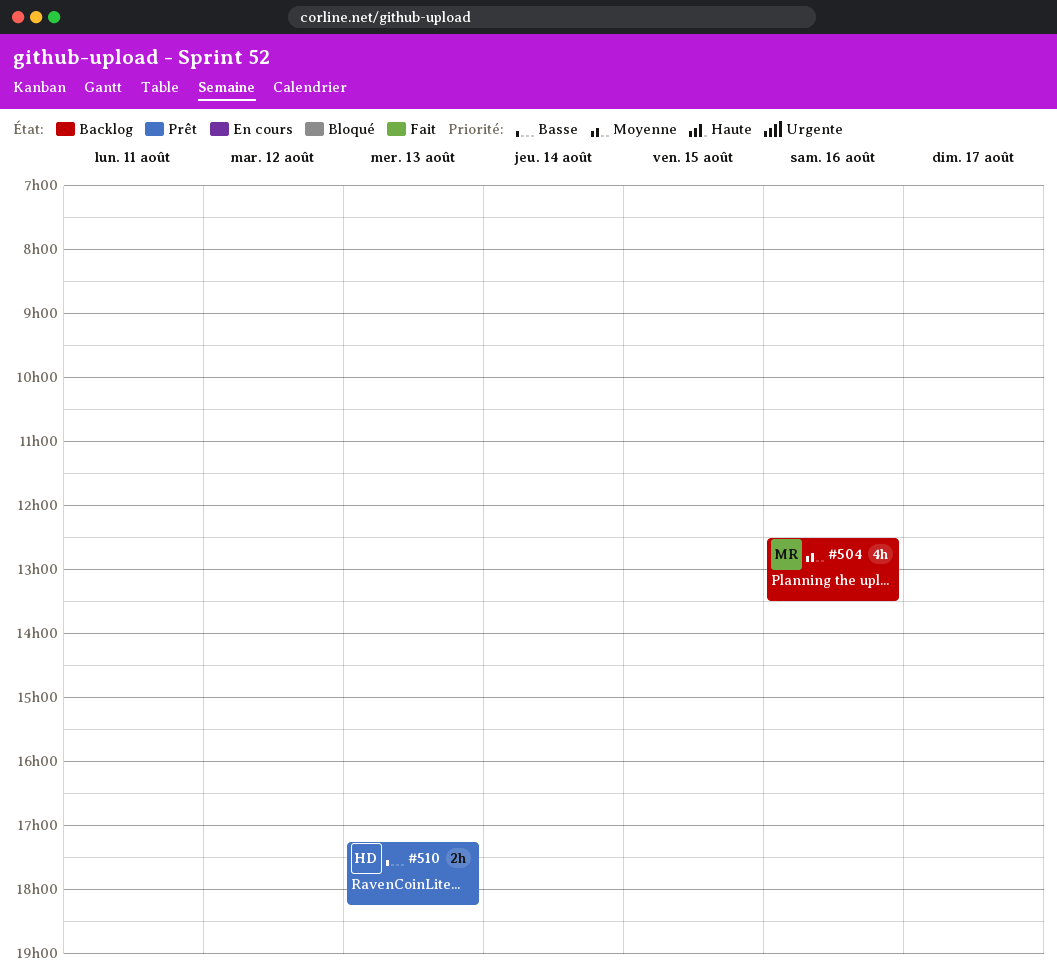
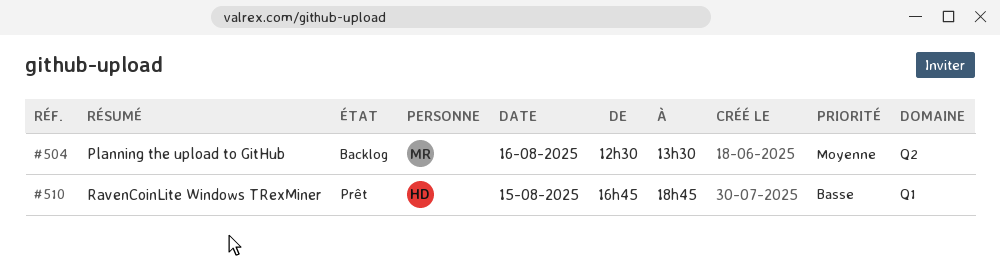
#510, day: Aug 13 -> Aug 15
#510, begins: 17:15 -> 16:45
#510, ends: 18:15 -> 18:45

